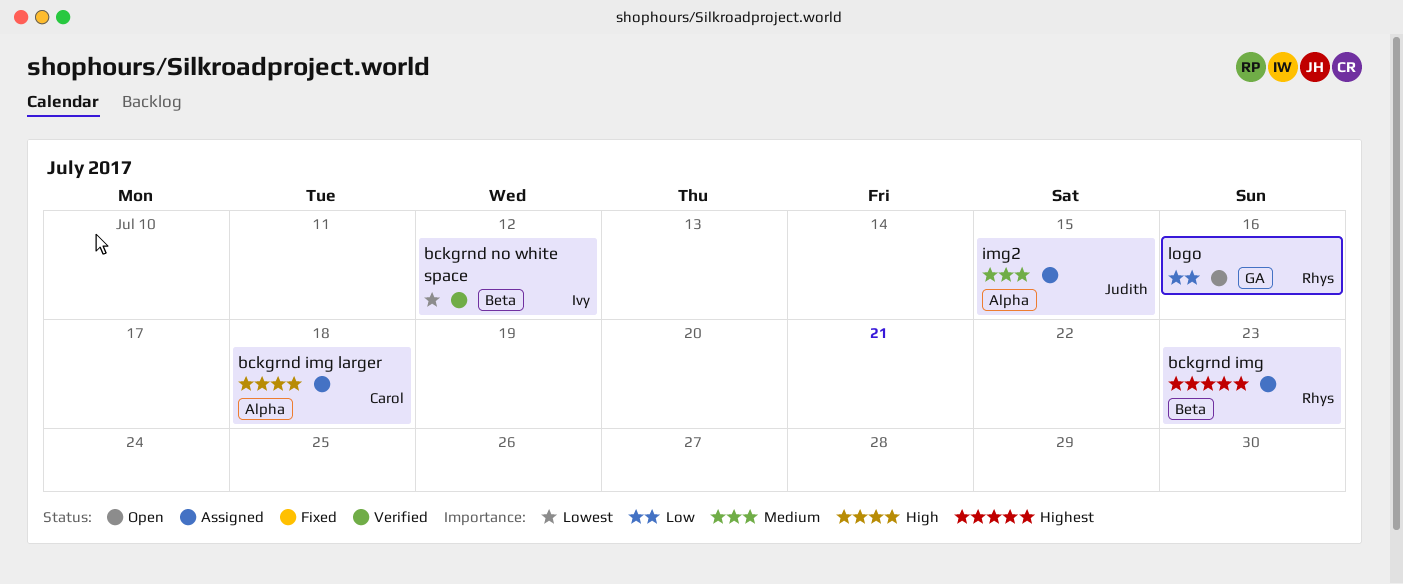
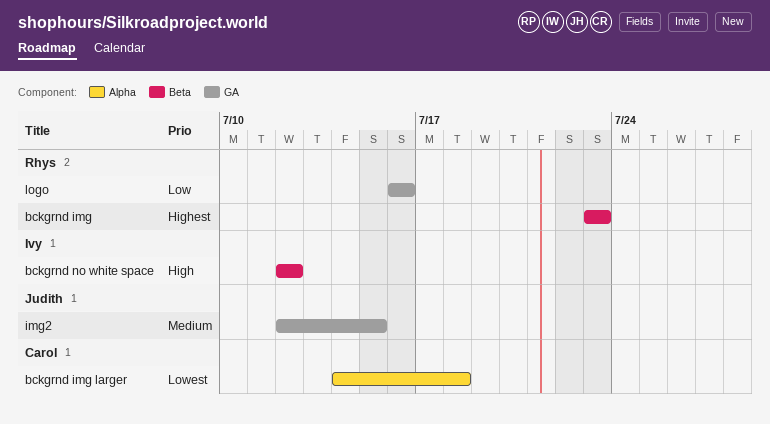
bckgrnd img larger, priority: High -> Lowest
bckgrnd no white space, priority: Lowest -> High
img2, label: Alpha -> GA

